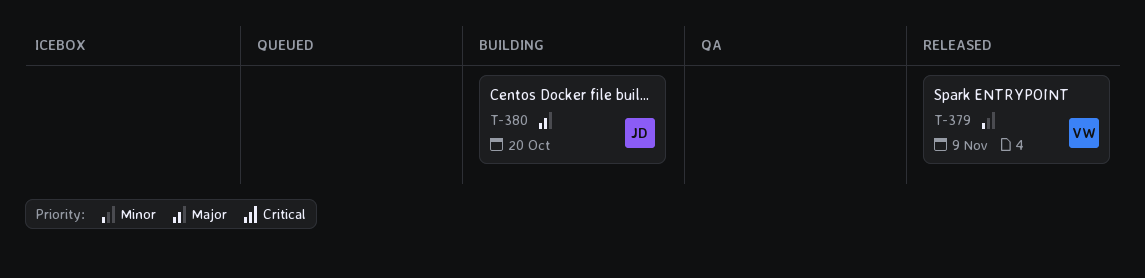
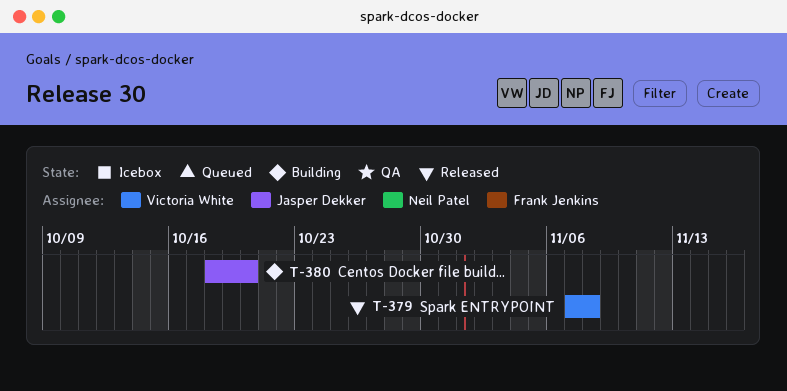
T-379, due: Nov 9 -> Nov 8

